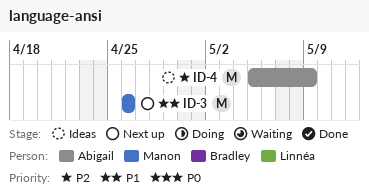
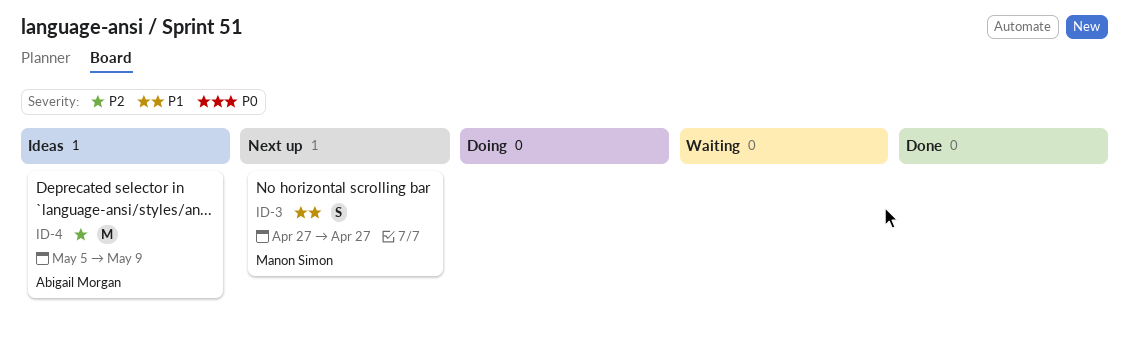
ID-3, estimate: M -> S
ID-3, start: Apr 26 -> Apr 27
ID-3, due: Apr 26 -> Apr 27

